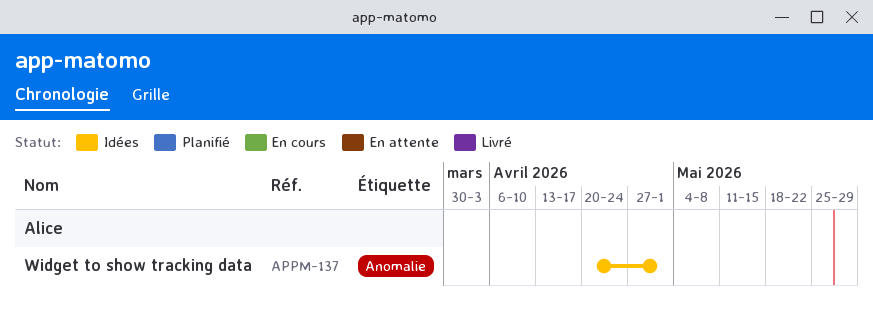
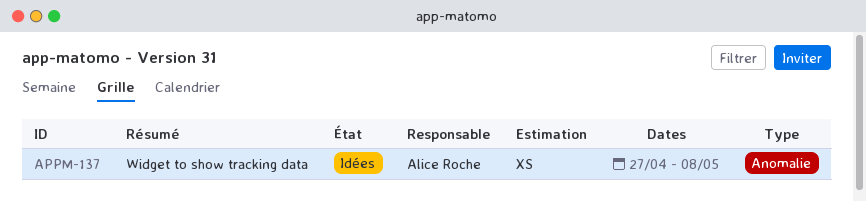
APPM-137, start: Apr 20 -> Apr 27
APPM-137, due: May 1 -> May 8

